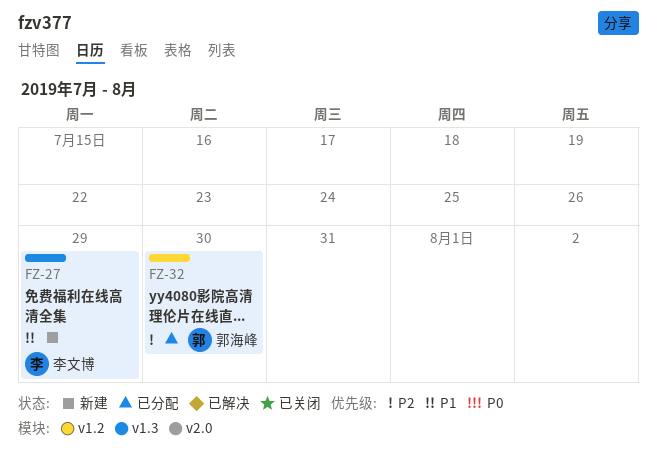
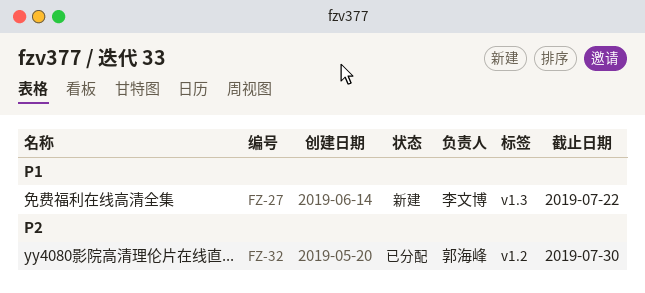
FZ-27, due: Jul 29 -> Jul 22

